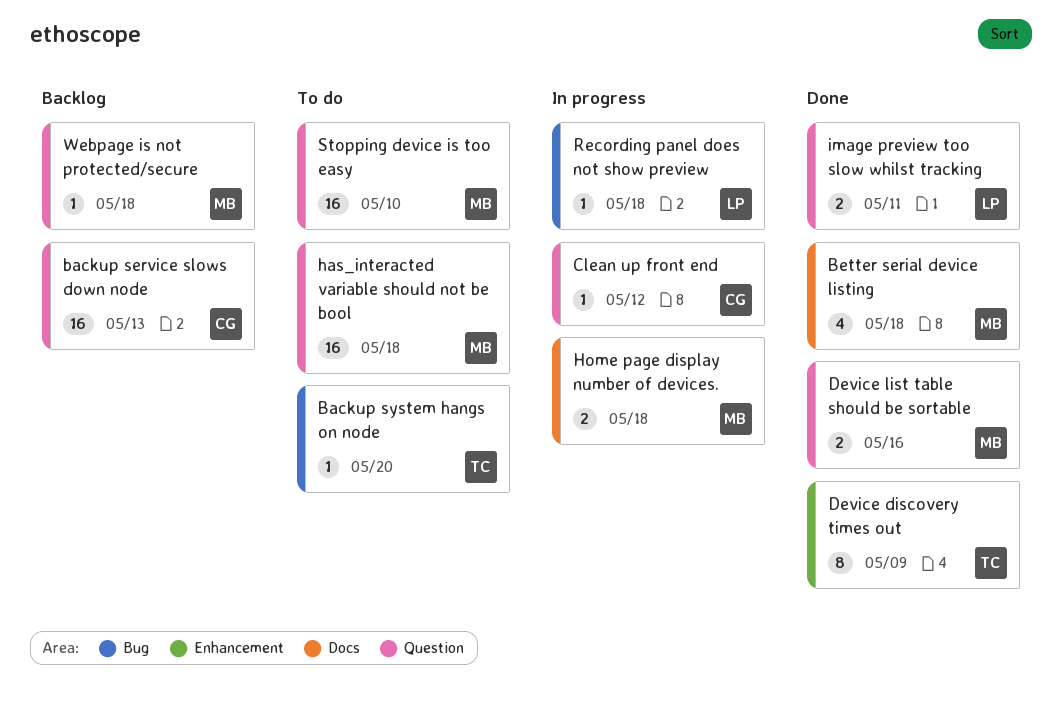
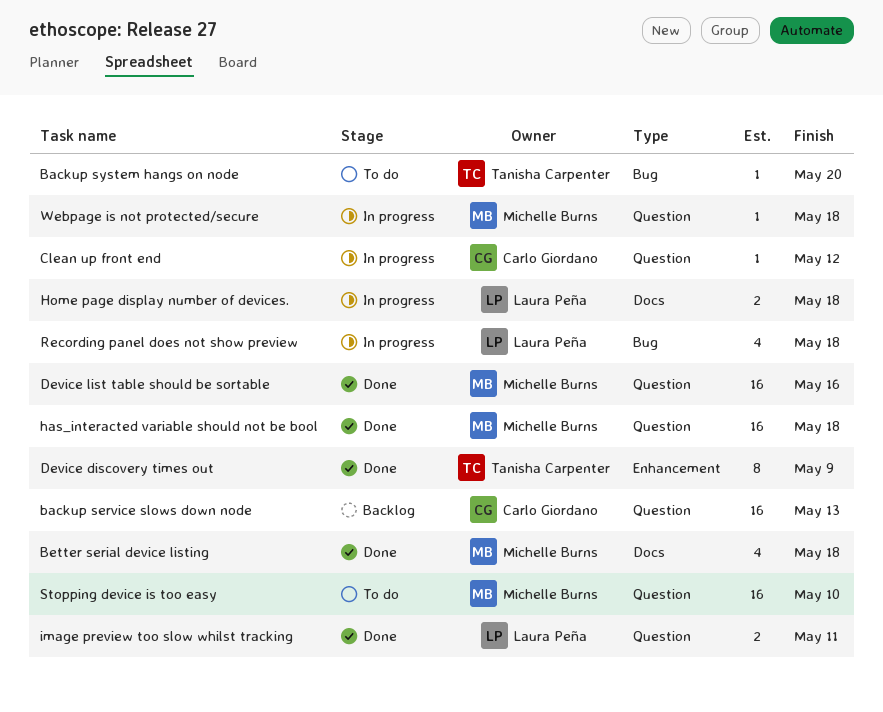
Device list table should be sortable, estimate: 2 -> 16
has_interacted variable should not be bool, status: To do -> Done
Home page display number of devices., owner: Michelle Burns -> Laura Peña
Recording panel does not show preview, estimate: 1 -> 4
Webpage is not protected/secure, status: Backlog -> In progress

